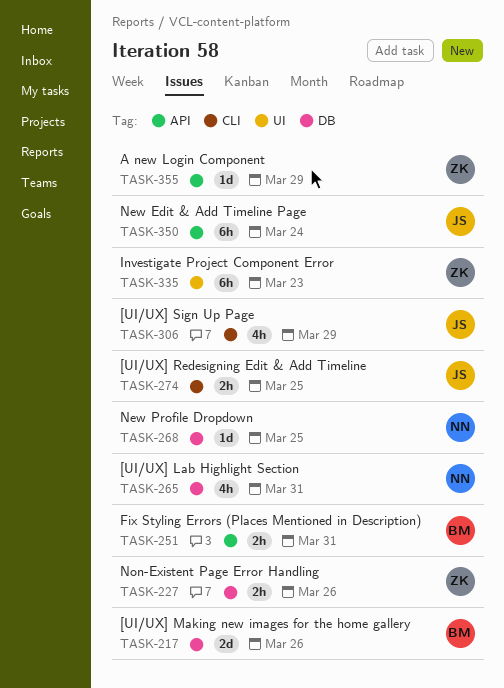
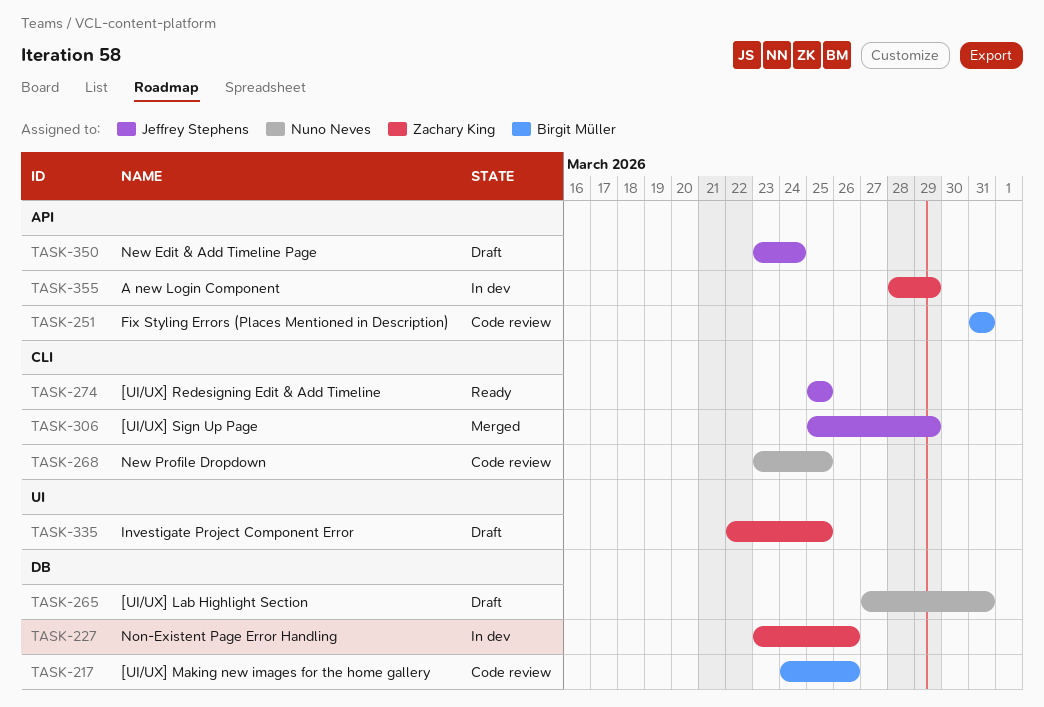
TASK-268, label: DB -> CLI
TASK-335, due: Mar 23 -> Mar 25

